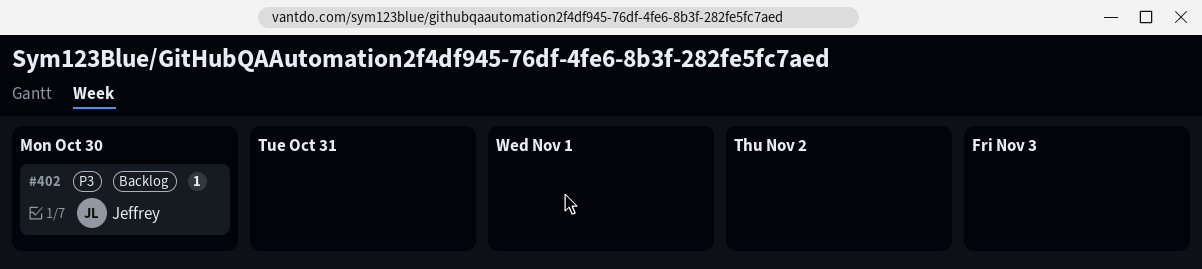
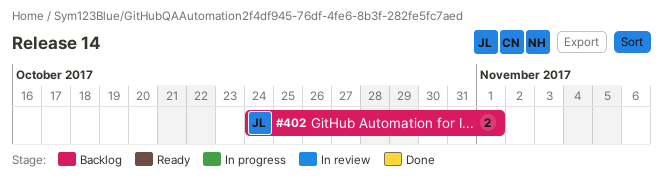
#402, estimate: 1 -> 2
#402, due: Oct 30 -> Nov 1

